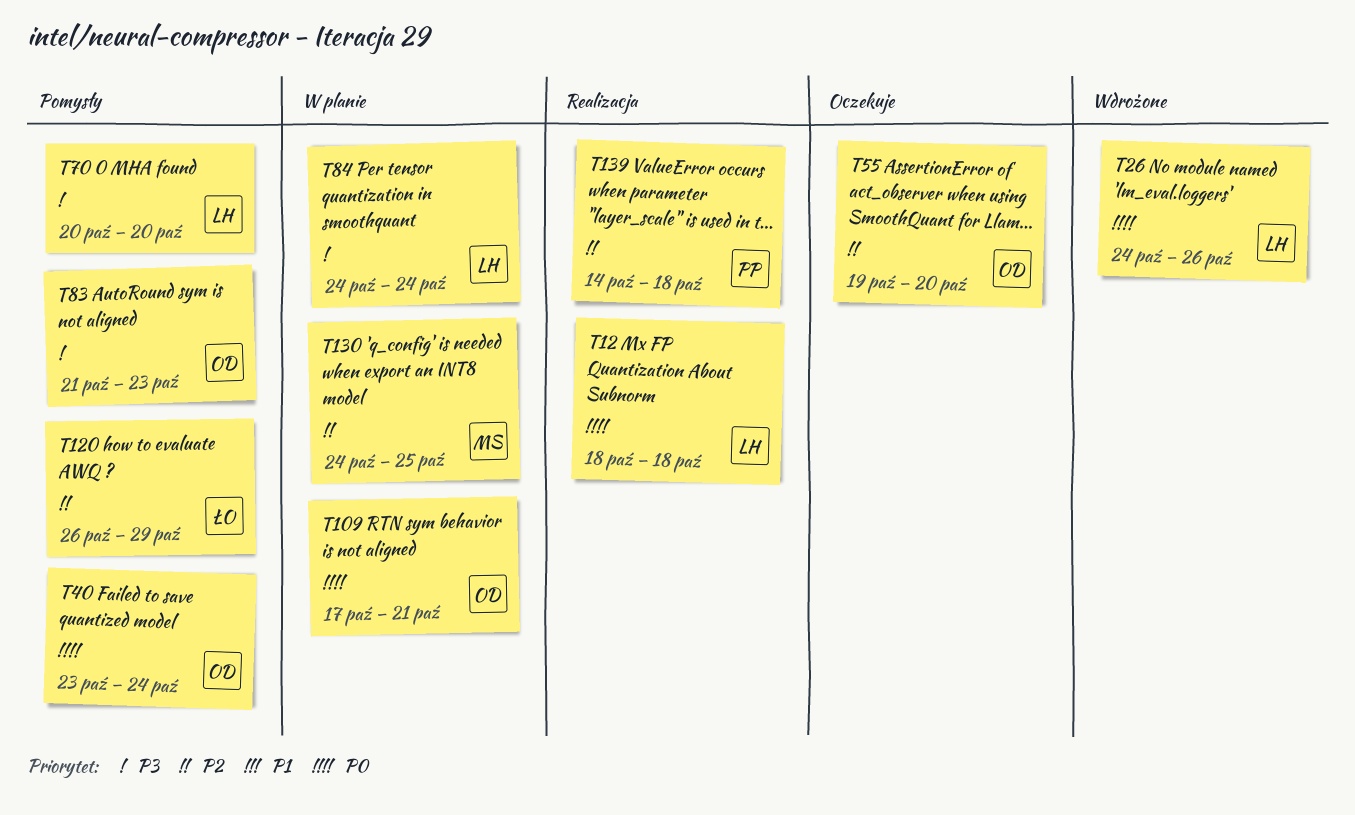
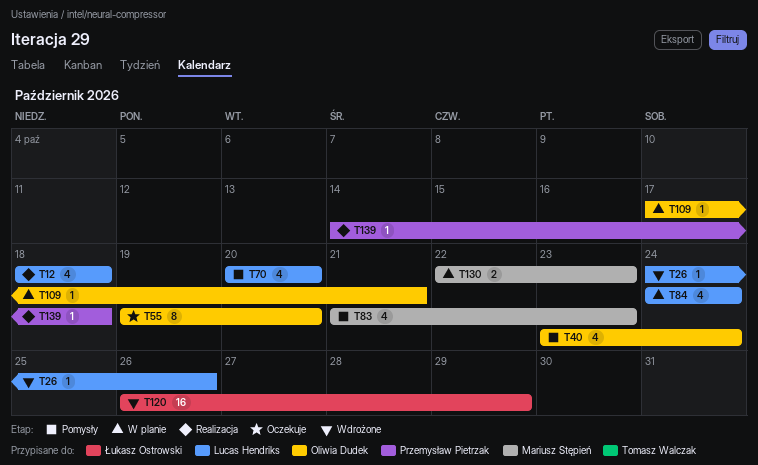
T83, owner: Oliwia Dudek -> Mariusz Stępień
T120, status: Pomysły -> Wdrożone
T130, start: Oct 24 -> Oct 22
T130, due: Oct 25 -> Oct 23

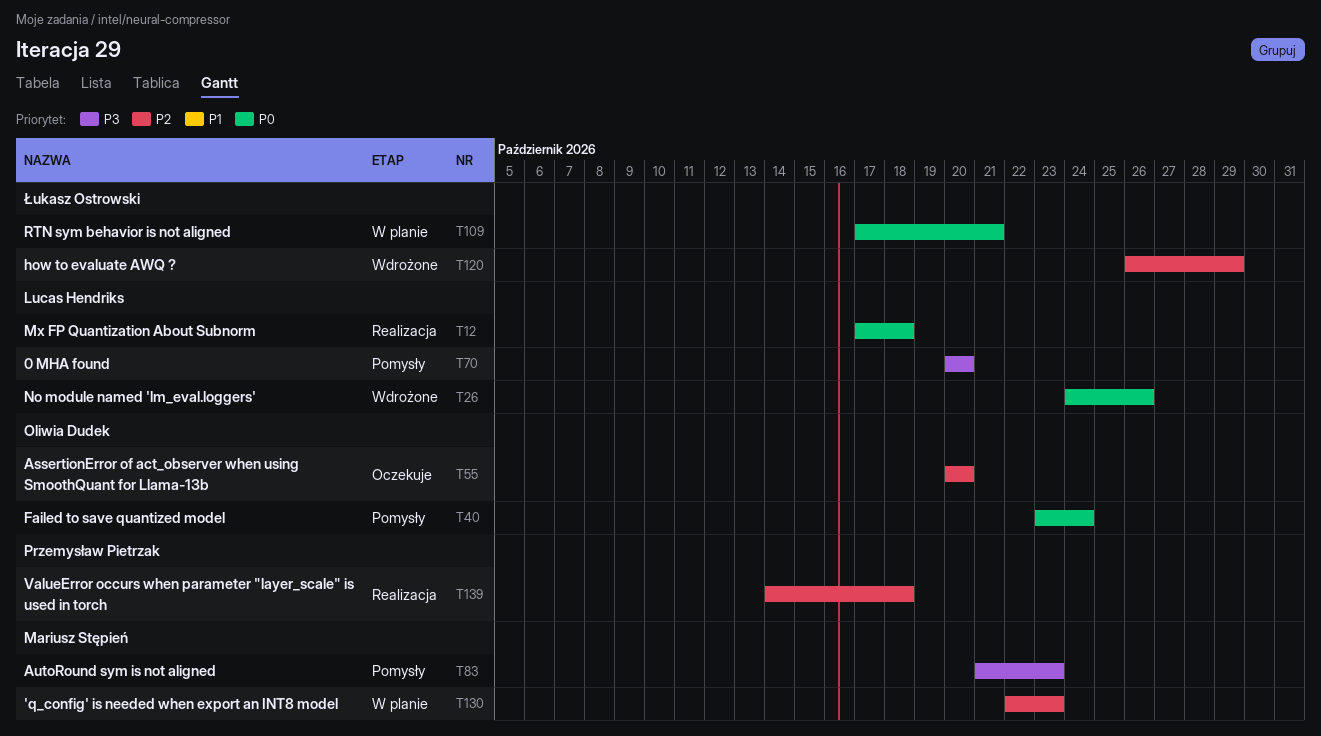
T12, start: Oct 18 -> Oct 17
T55, start: Oct 19 -> Oct 20
T84: present -> none
T109, owner: Oliwia Dudek -> Łukasz Ostrowski

